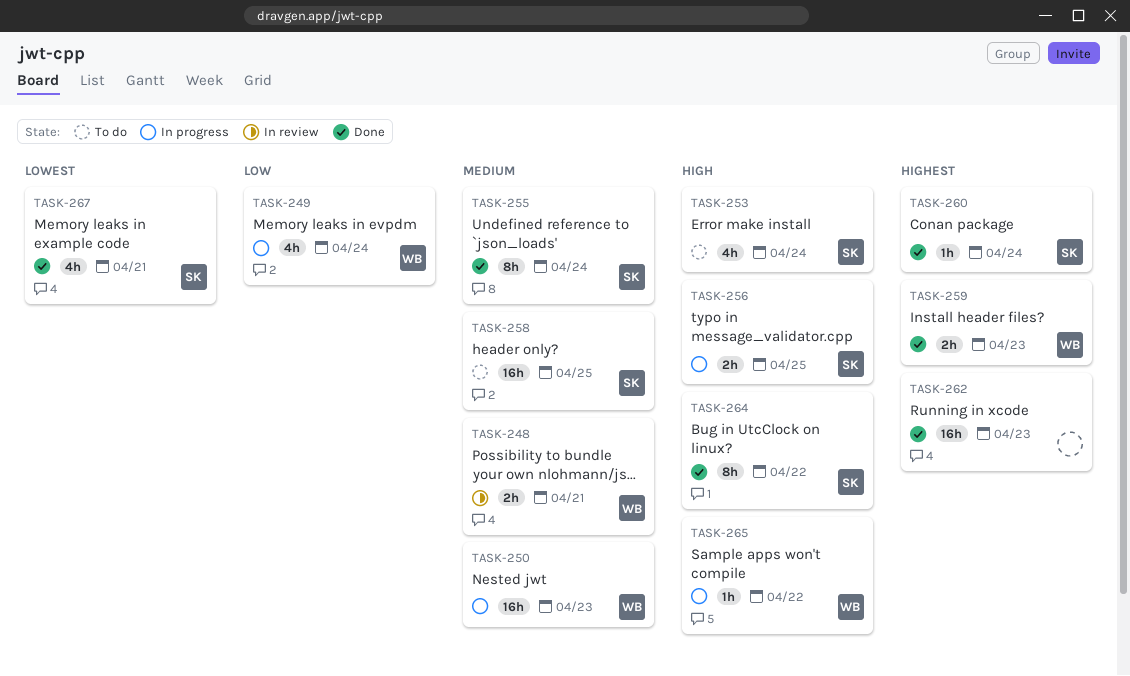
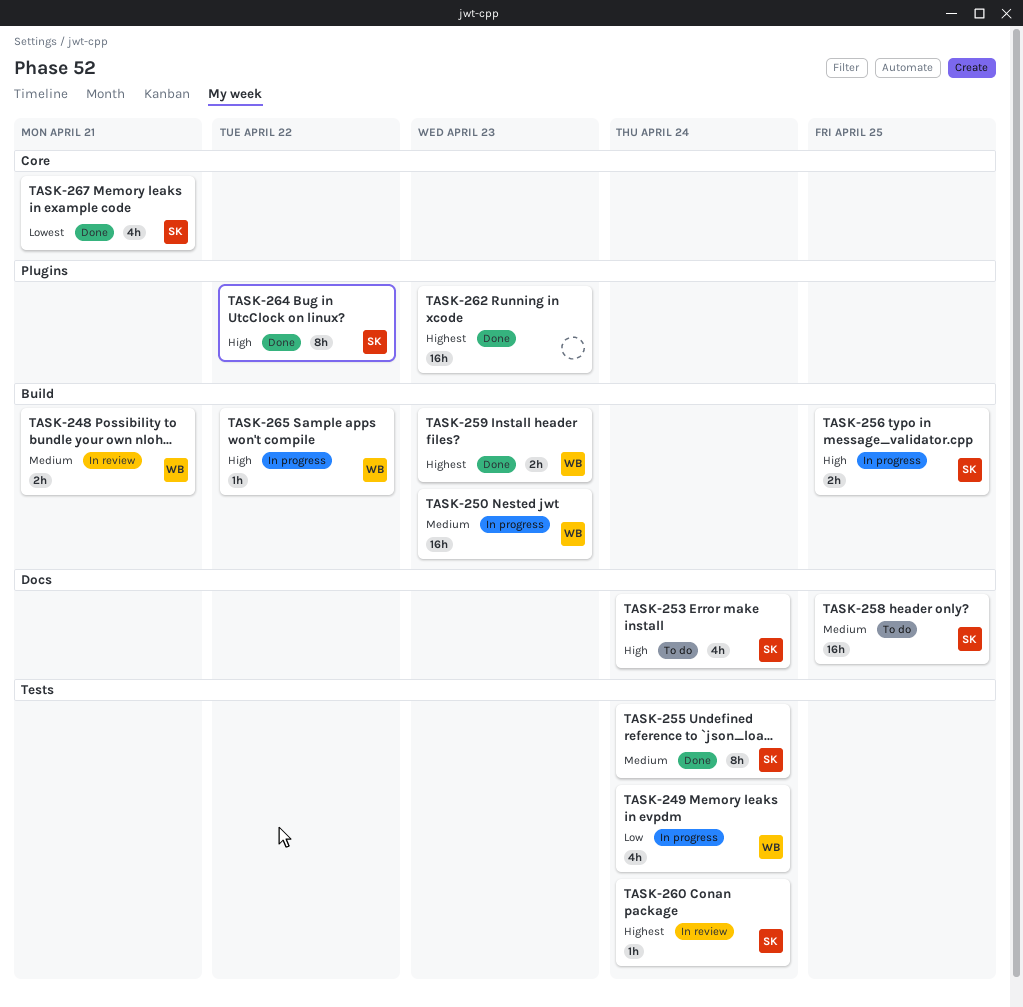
TASK-260, status: Done -> In review

